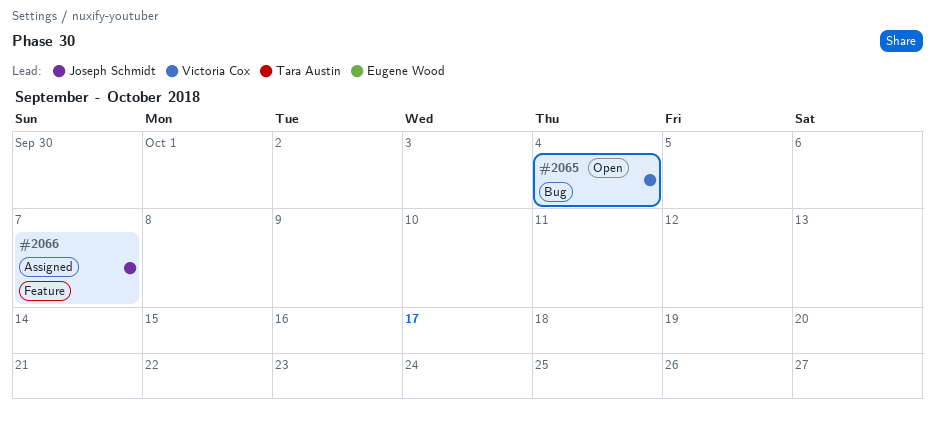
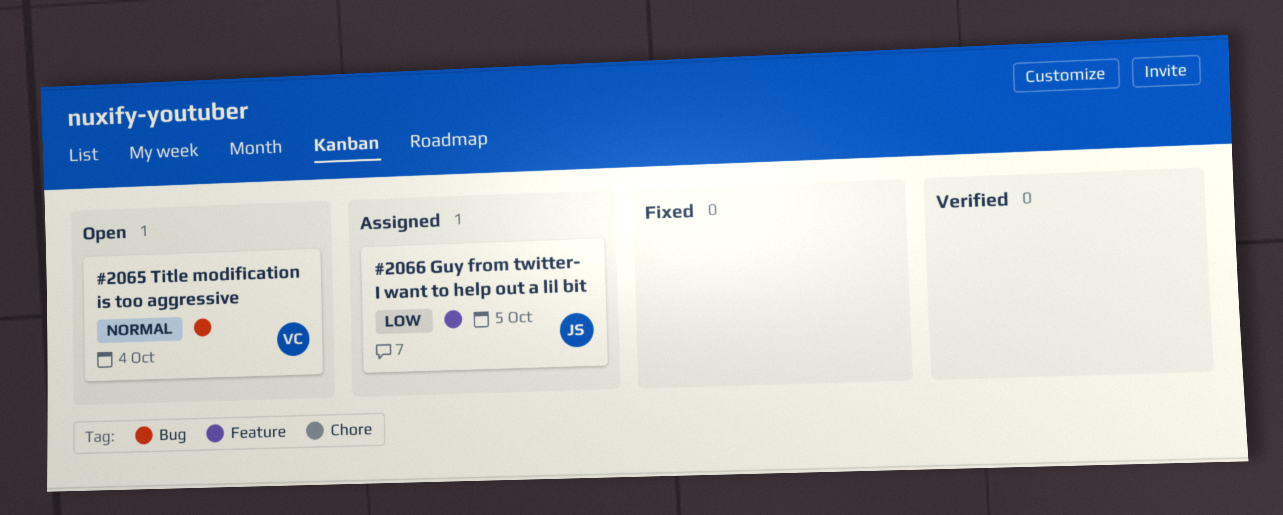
#2066, due: Oct 7 -> Oct 5

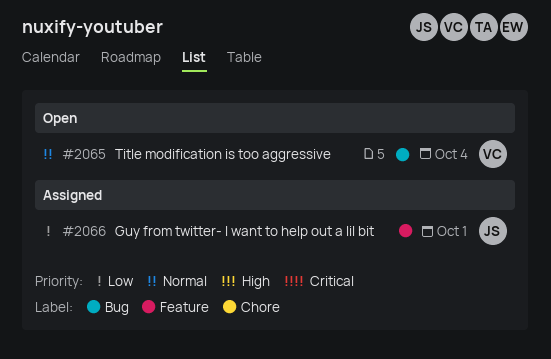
#2066, due: Oct 5 -> Oct 1

